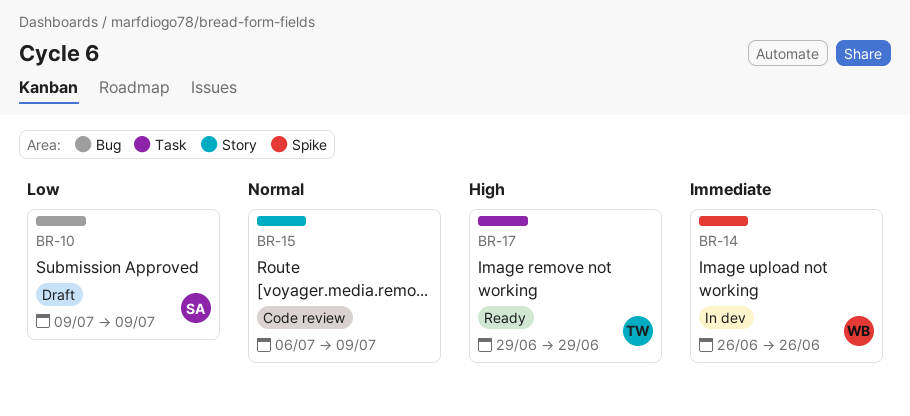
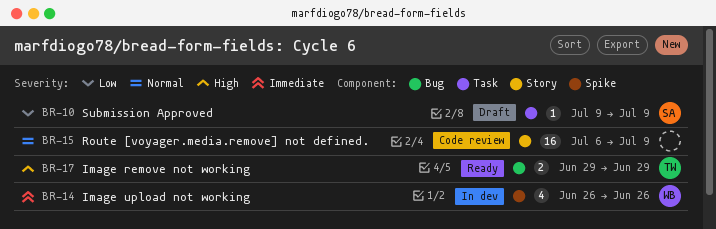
BR-10, label: Bug -> Task
BR-17, label: Task -> Bug

